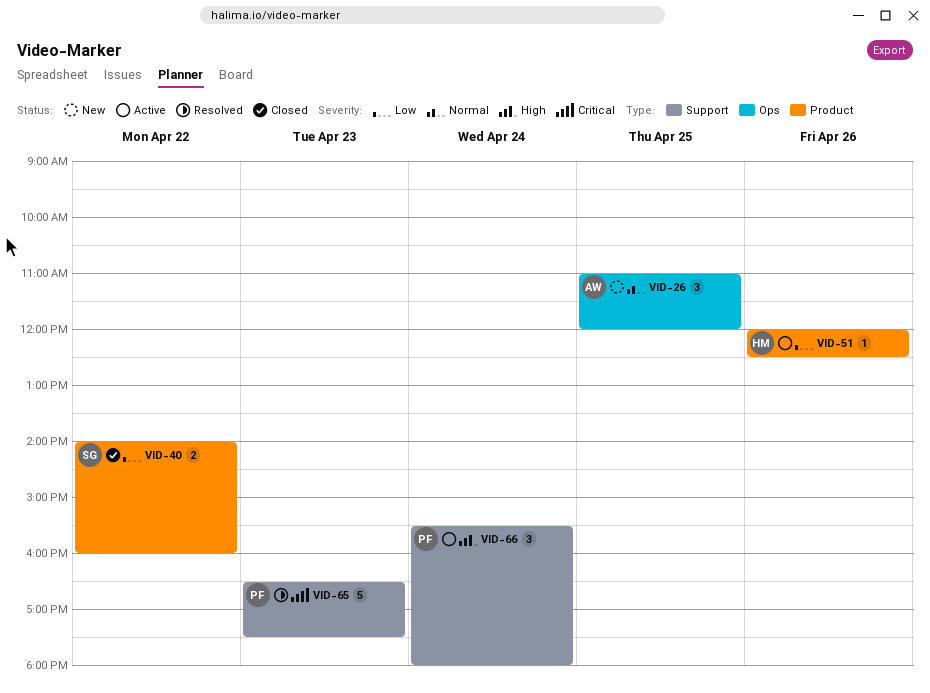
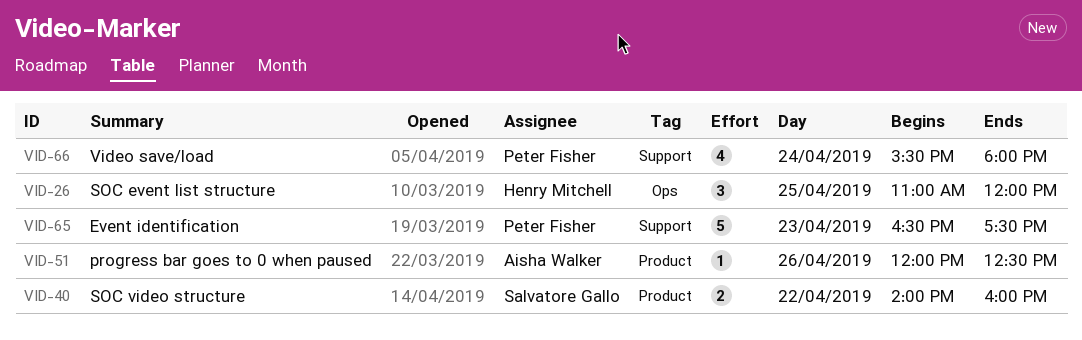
VID-26, owner: Aisha Walker -> Henry Mitchell
VID-51, owner: Henry Mitchell -> Aisha Walker
VID-66, estimate: 3 -> 4

